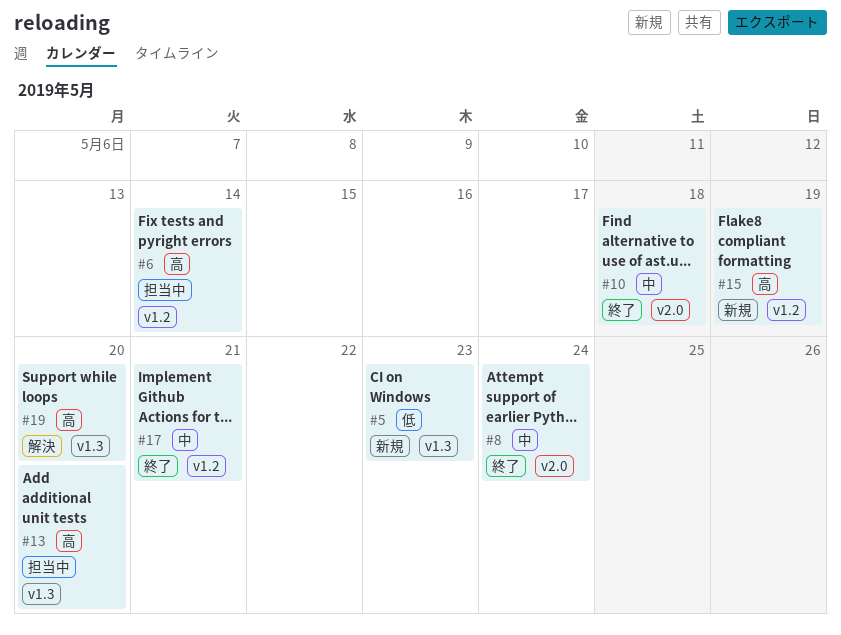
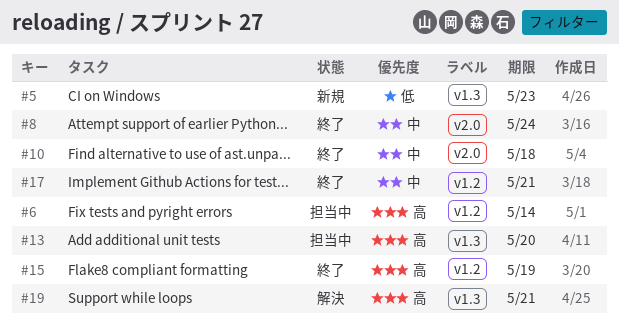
#15, status: 新規 -> 終了
#19, due: May 20 -> May 21

